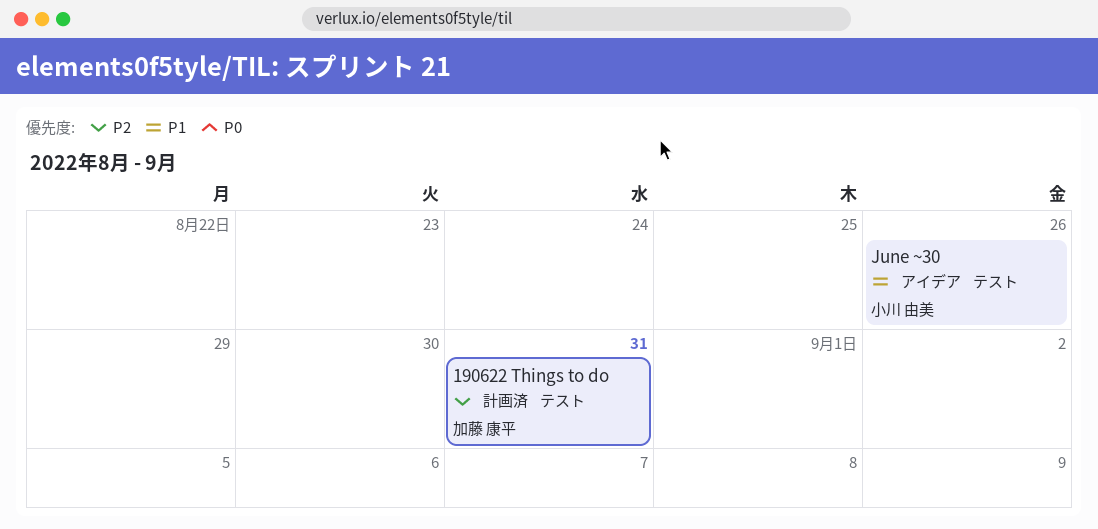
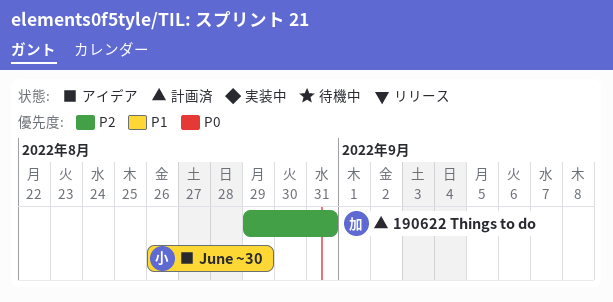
June ~30, due: Aug 26 -> Aug 29

